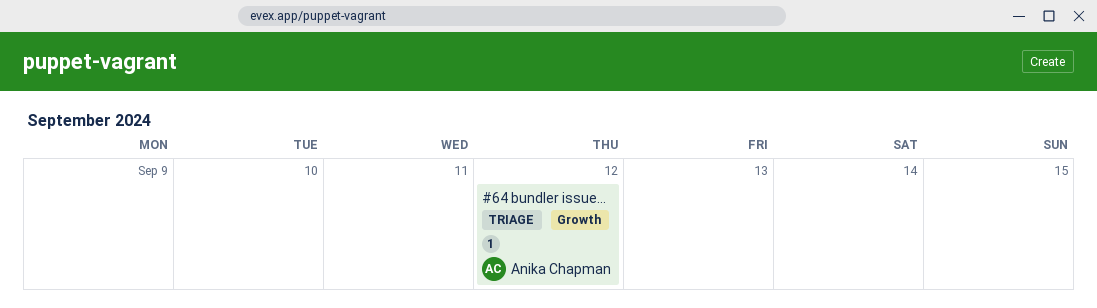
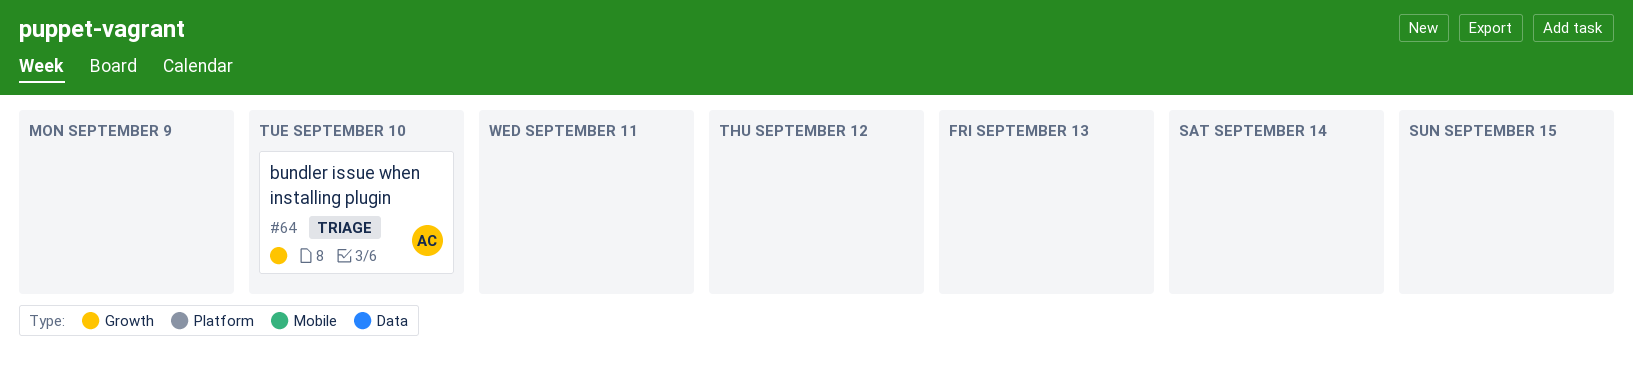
#64, due: Sep 12 -> Sep 10

